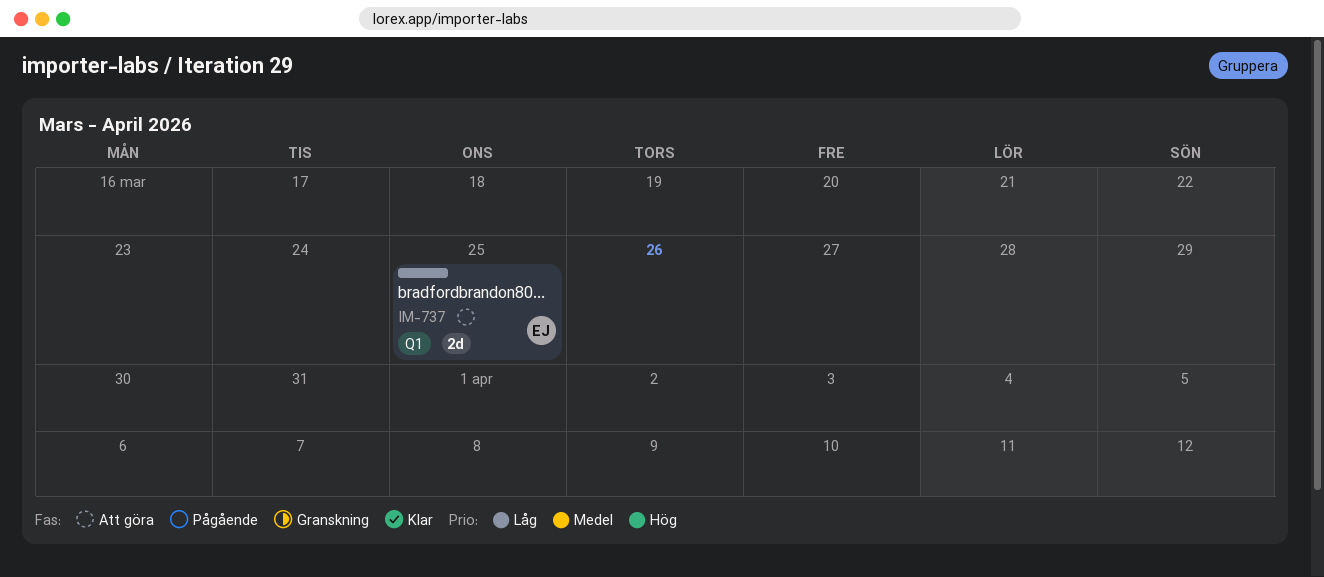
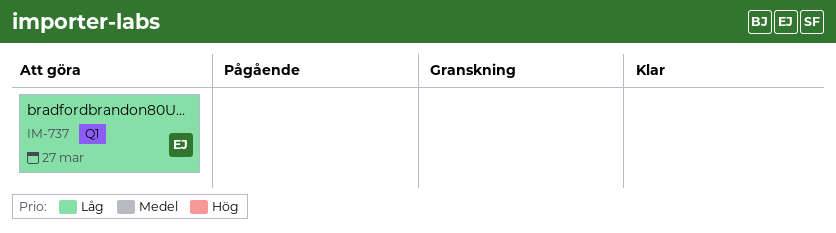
IM-737, due: Mar 25 -> Mar 27

